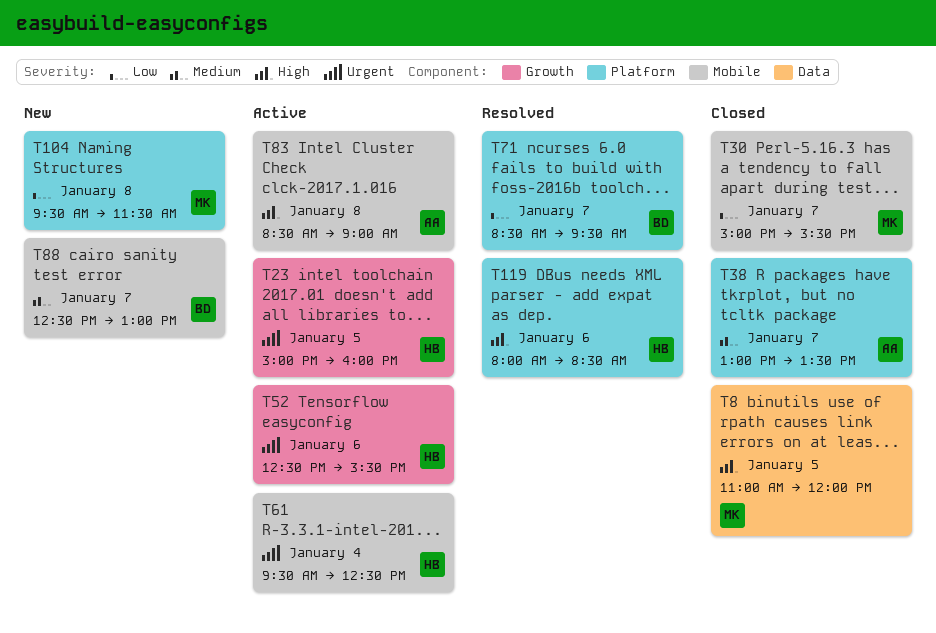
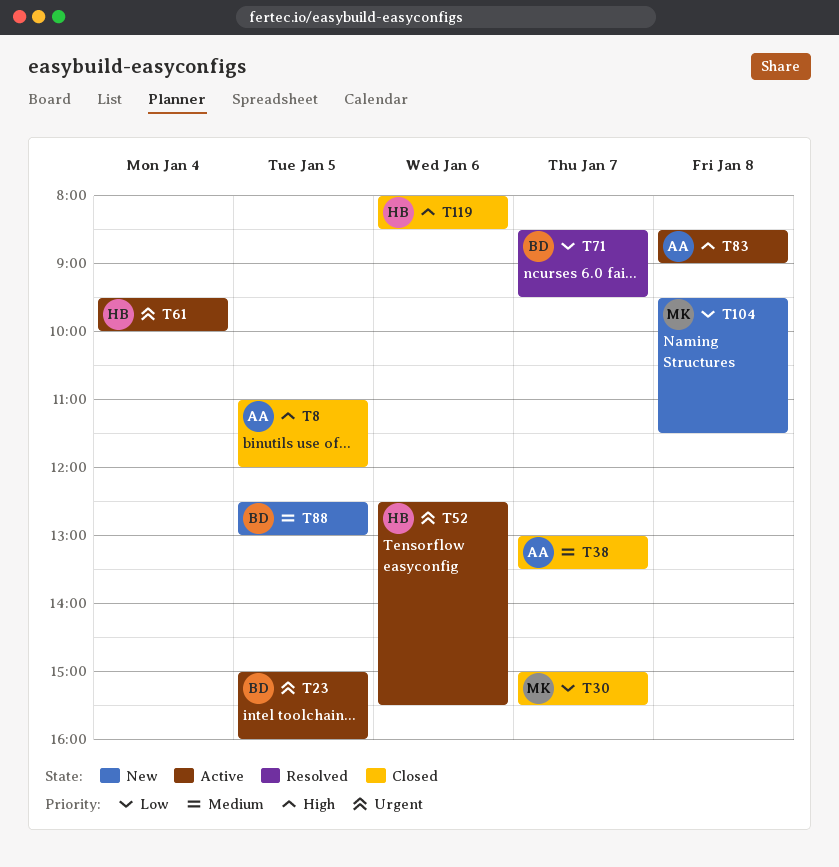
T8, owner: MK -> AA
T23, owner: HB -> BD
T61, ends: 12:30 -> 10:00
T88, day: Jan 7 -> Jan 5
T119, status: Resolved -> Closed

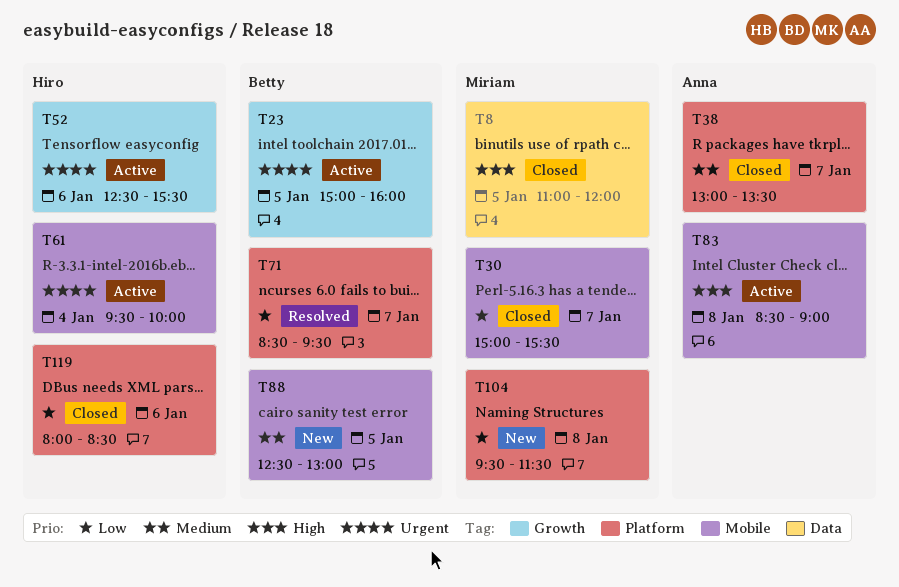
T8, owner: Anna -> Miriam
T119, priority: High -> Low

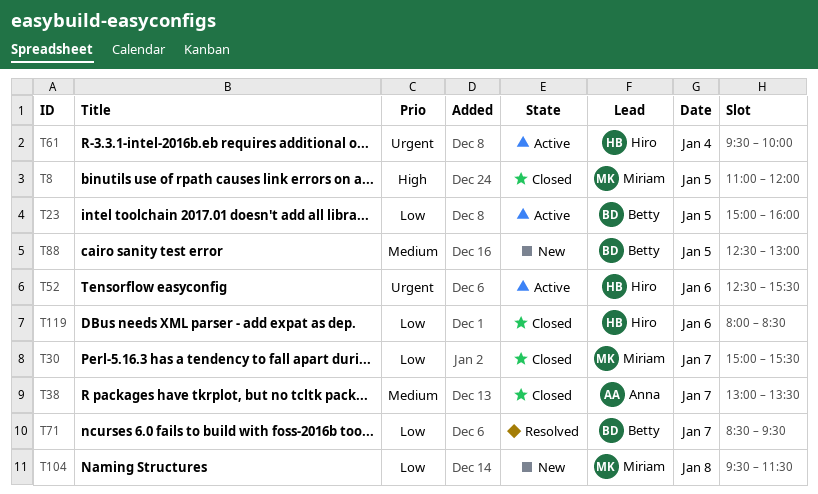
T23, priority: Urgent -> Low
T83: present -> none

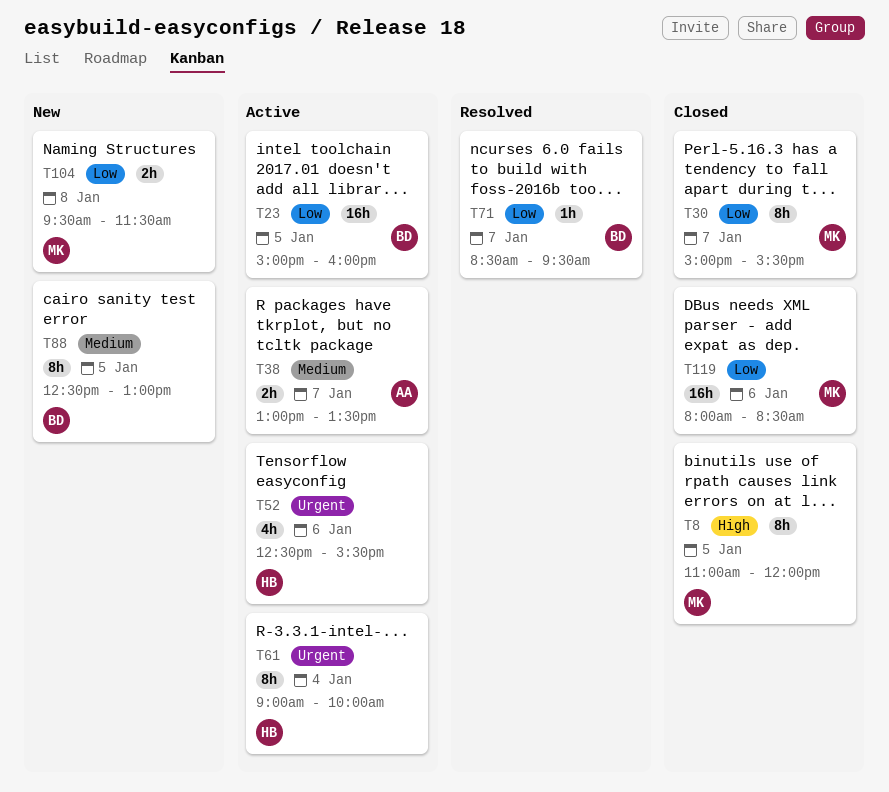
T38, status: Closed -> Active
T61, begins: 09:30 -> 09:00
T119, owner: Hiro -> Miriam

